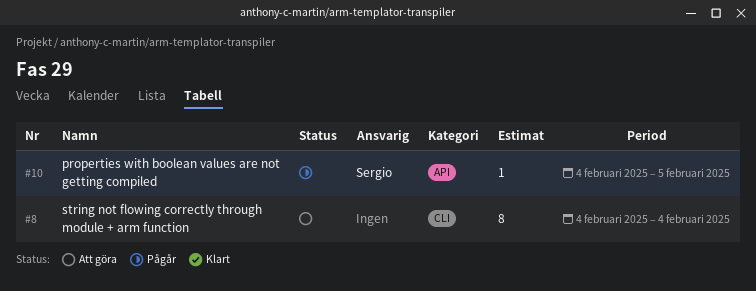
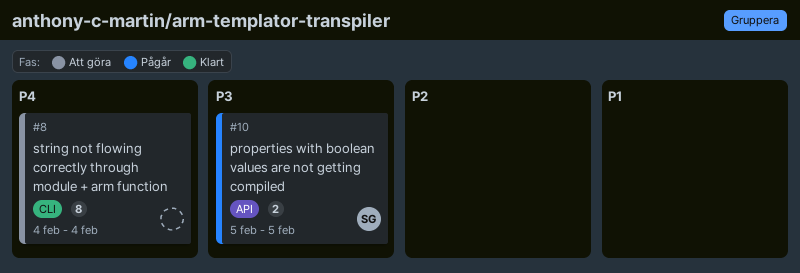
#10, estimate: 1 -> 2
#10, start: Feb 4 -> Feb 5

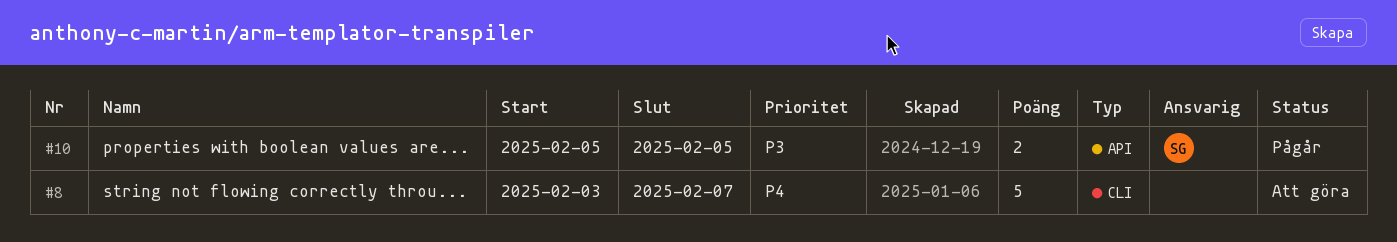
#8, estimate: 8 -> 5
#8, start: Feb 4 -> Feb 3
#8, due: Feb 4 -> Feb 7

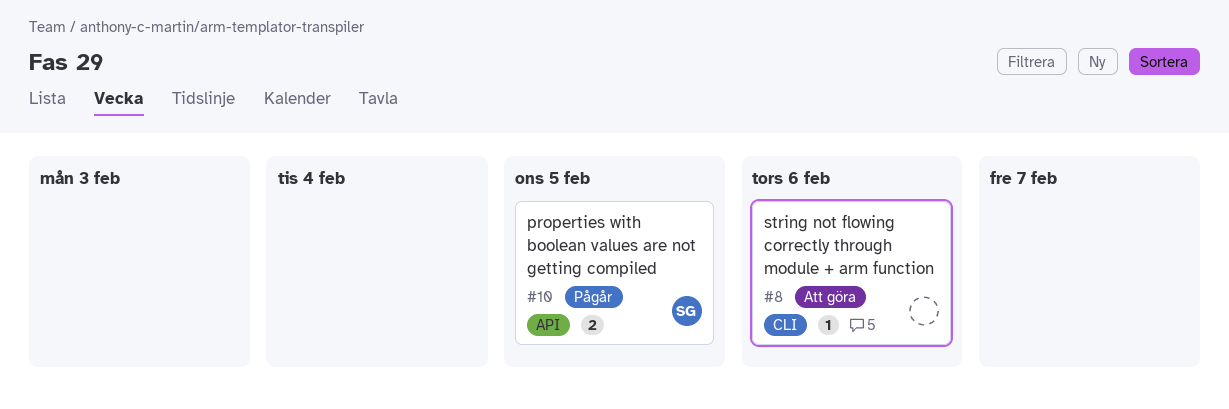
#8, estimate: 5 -> 1
#8, due: Feb 7 -> Feb 6

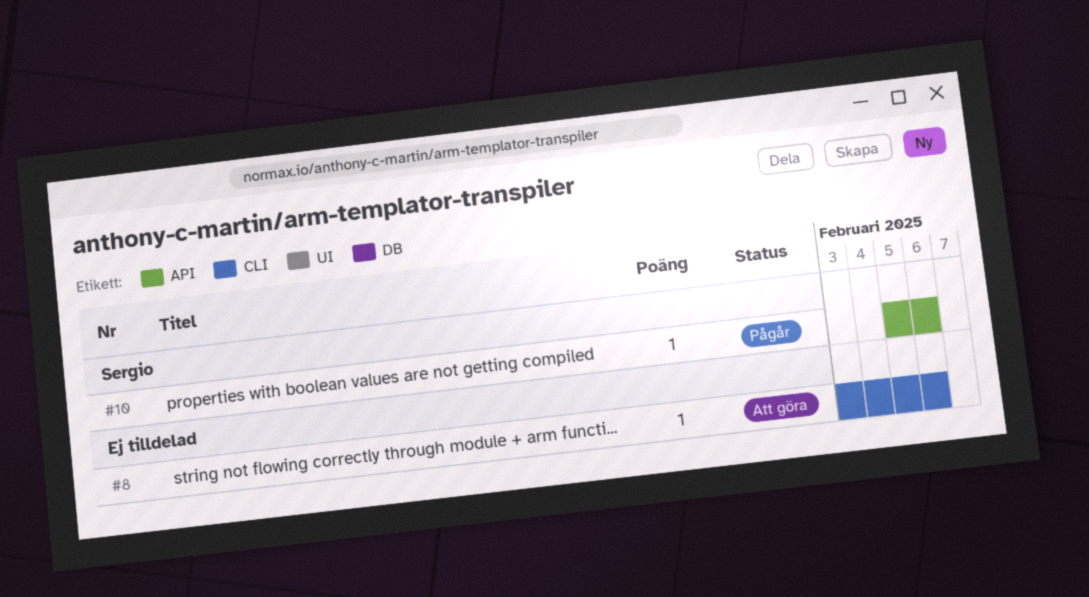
#10, estimate: 2 -> 1
#10, due: Feb 5 -> Feb 6

